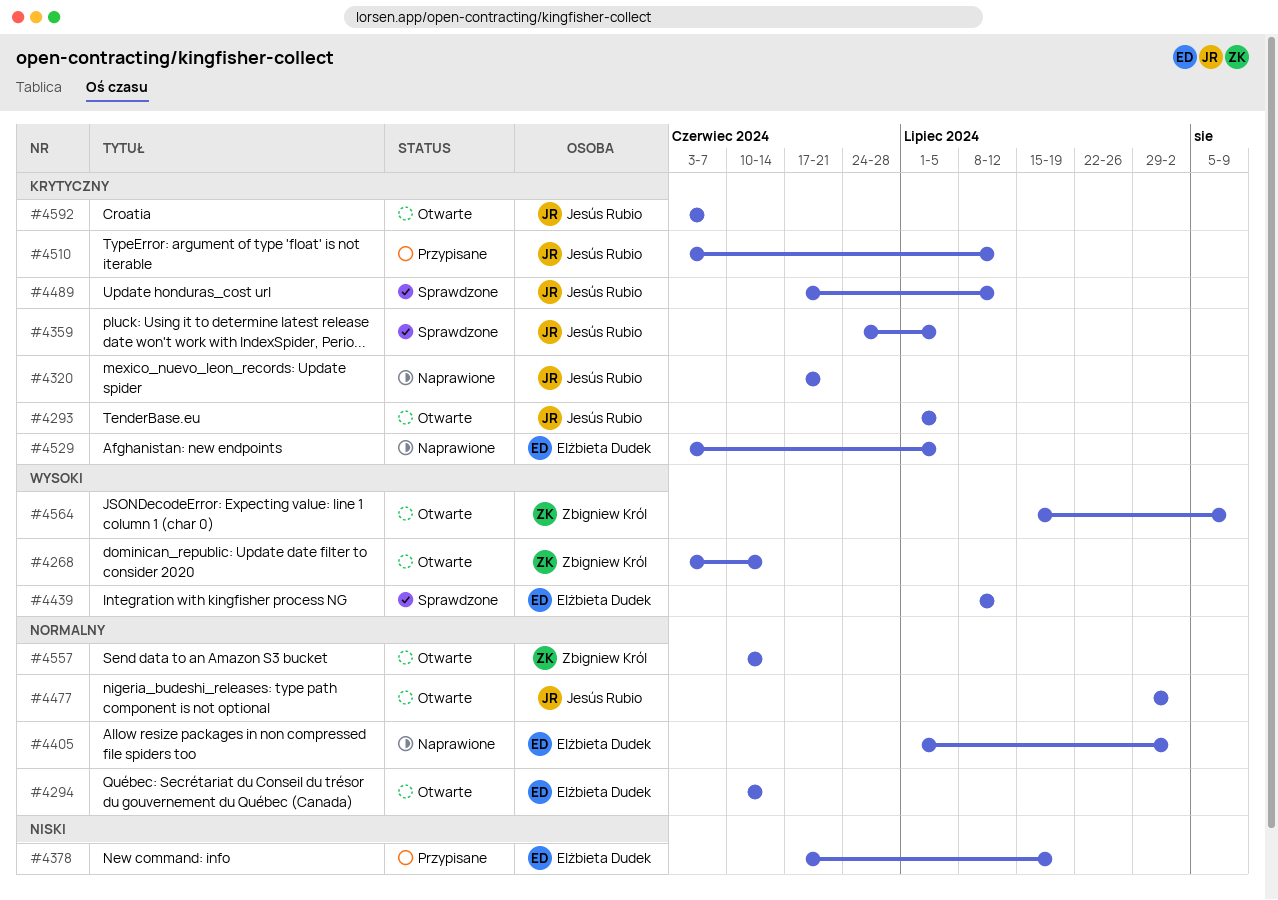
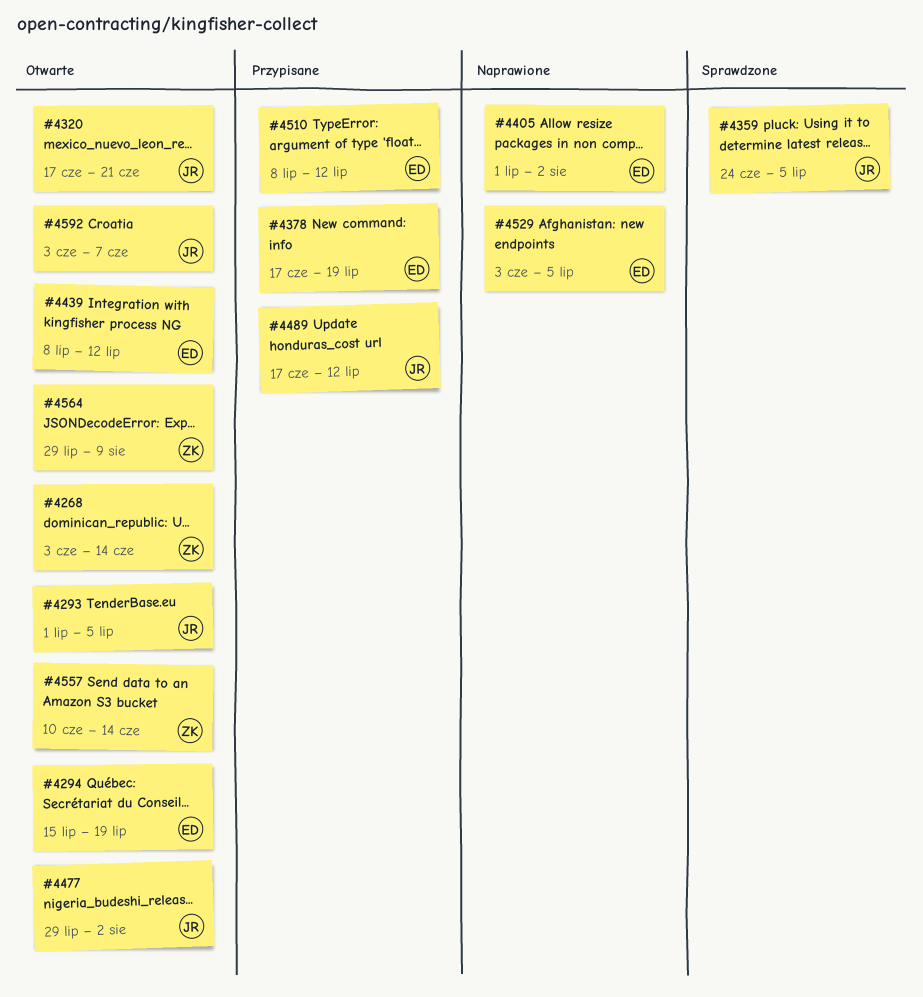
#4294, start: Jun 10 -> Jul 15
#4294, due: Jun 14 -> Jul 19
#4320, status: Naprawione -> Otwarte
#4439, status: Sprawdzone -> Otwarte
#4489, status: Sprawdzone -> Przypisane
#4510, owner: Jesús Rubio -> Elżbieta Dudek
#4510, start: Jun 3 -> Jul 8
#4564, start: Jul 15 -> Jul 29

